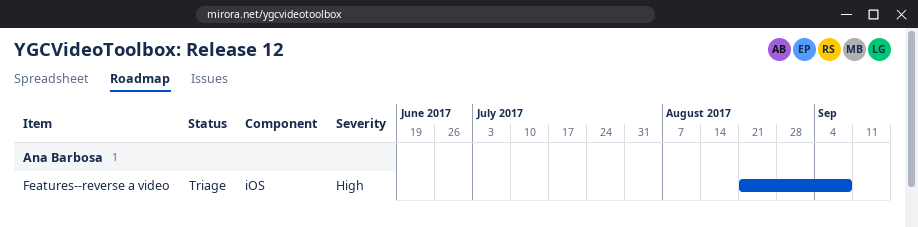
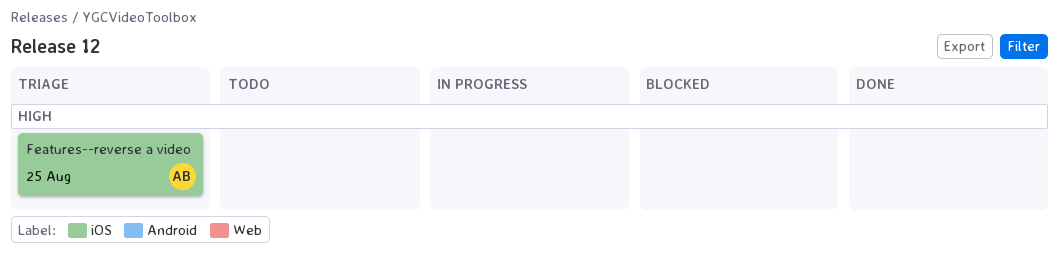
Features--reverse a video, due: Sep 8 -> Aug 25

